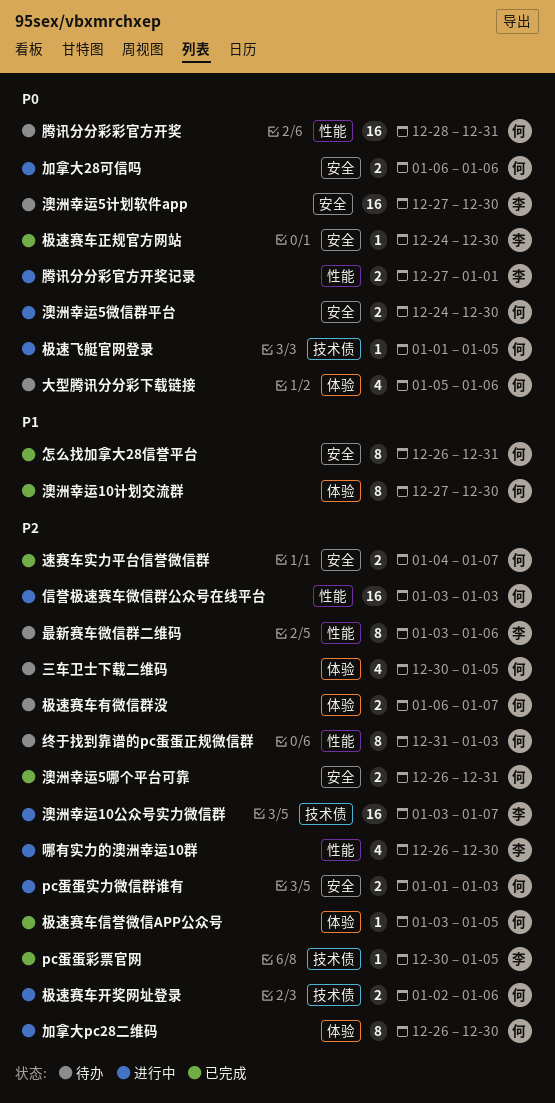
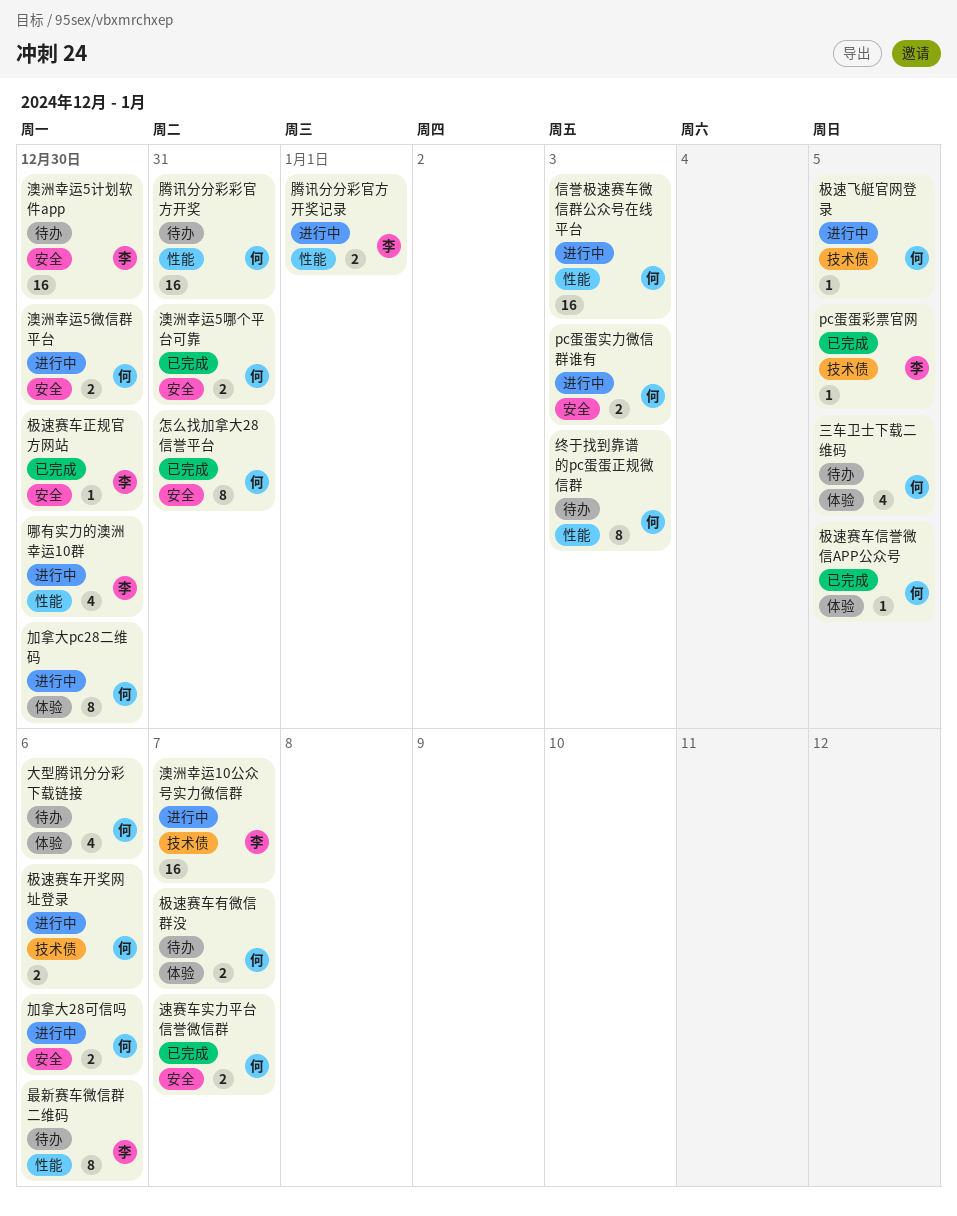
澳洲幸运10计划交流群: present -> none

